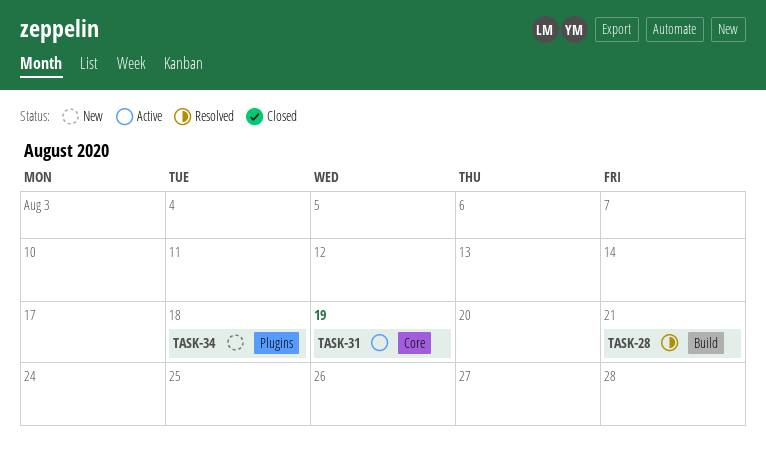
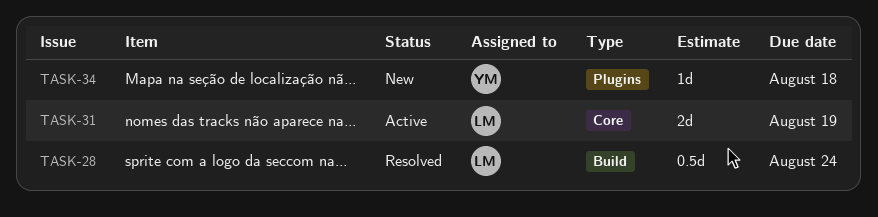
TASK-28, due: Aug 21 -> Aug 24

